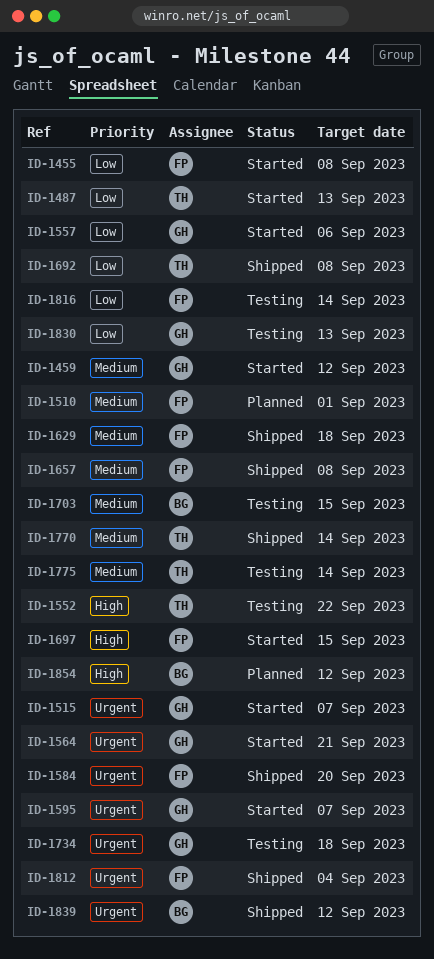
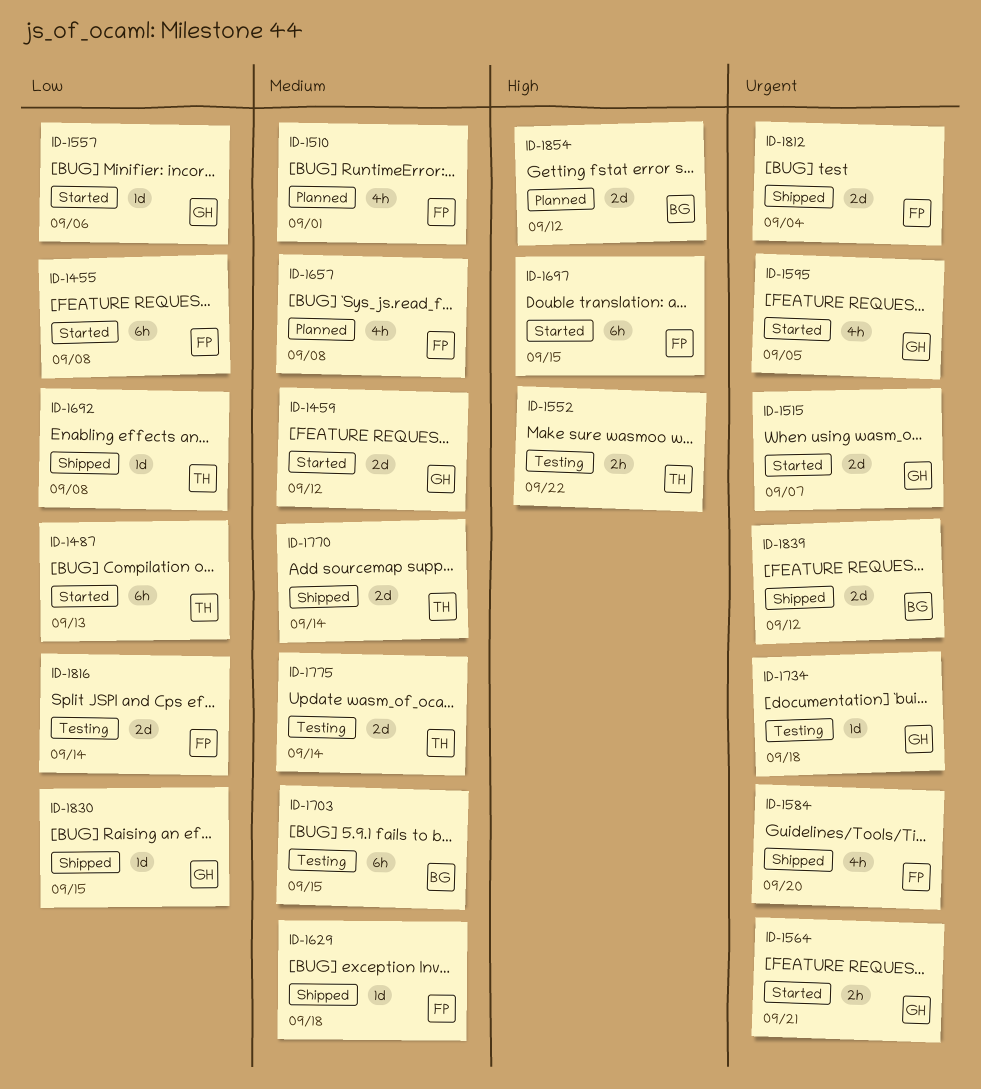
ID-1595, due: Sep 7 -> Sep 5
ID-1657, status: Shipped -> Planned
ID-1830, status: Testing -> Shipped
ID-1830, due: Sep 13 -> Sep 15

